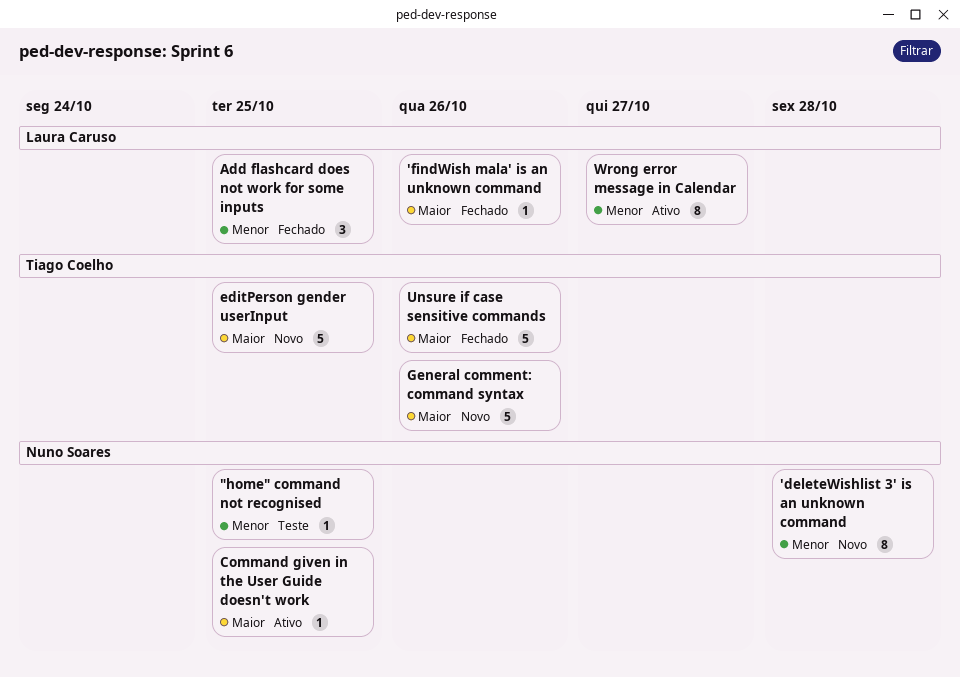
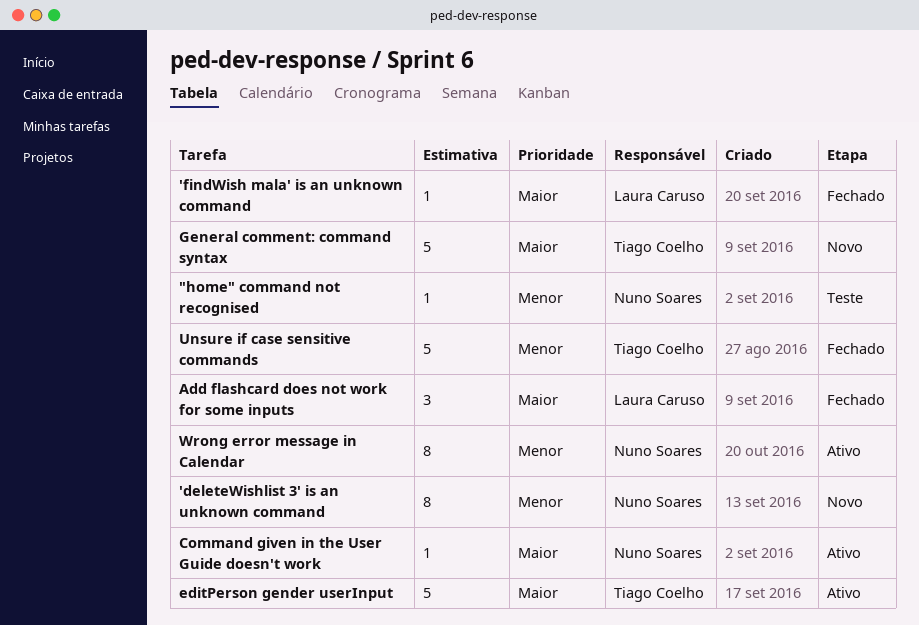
Add flashcard does not work for some inputs, priority: Menor -> Maior
editPerson gender userInput, status: Novo -> Ativo
Unsure if case sensitive commands, priority: Maior -> Menor
Wrong error message in Calendar, owner: Laura Caruso -> Nuno Soares

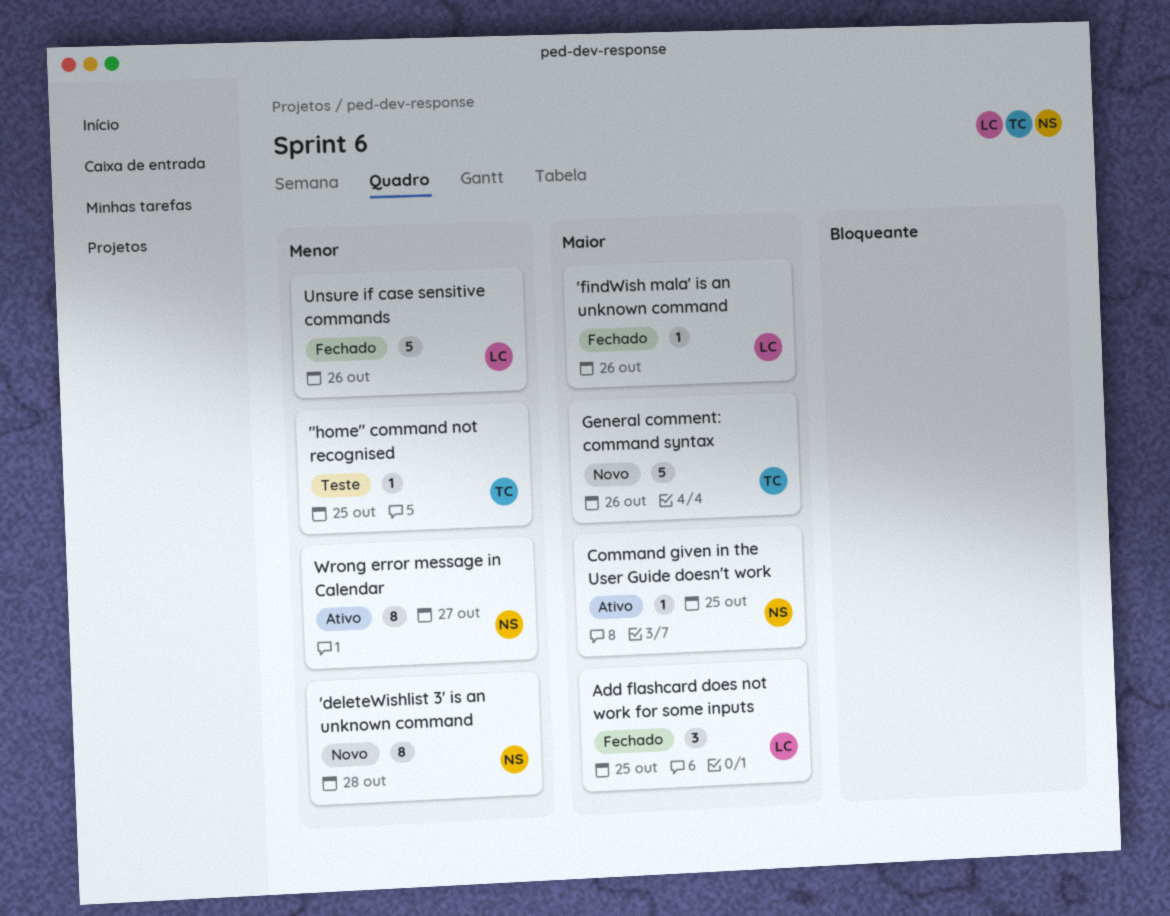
"home" command not recognised, owner: Nuno Soares -> Tiago Coelho
editPerson gender userInput: present -> none
Unsure if case sensitive commands, owner: Tiago Coelho -> Laura Caruso

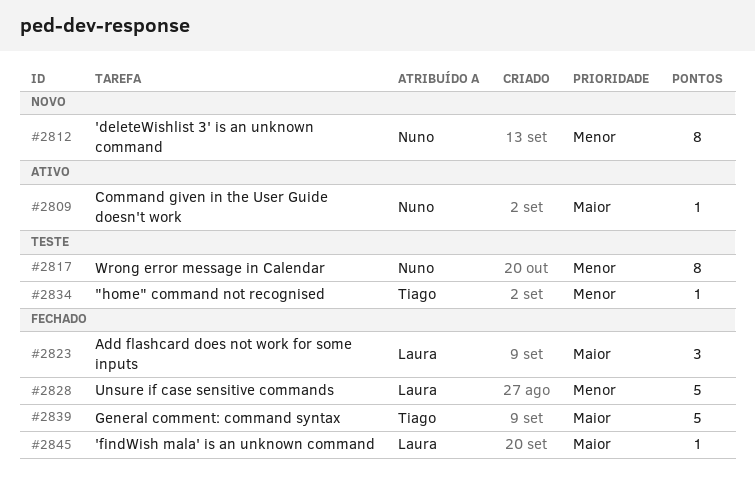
General comment: command syntax, status: Novo -> Fechado
Wrong error message in Calendar, status: Ativo -> Teste

